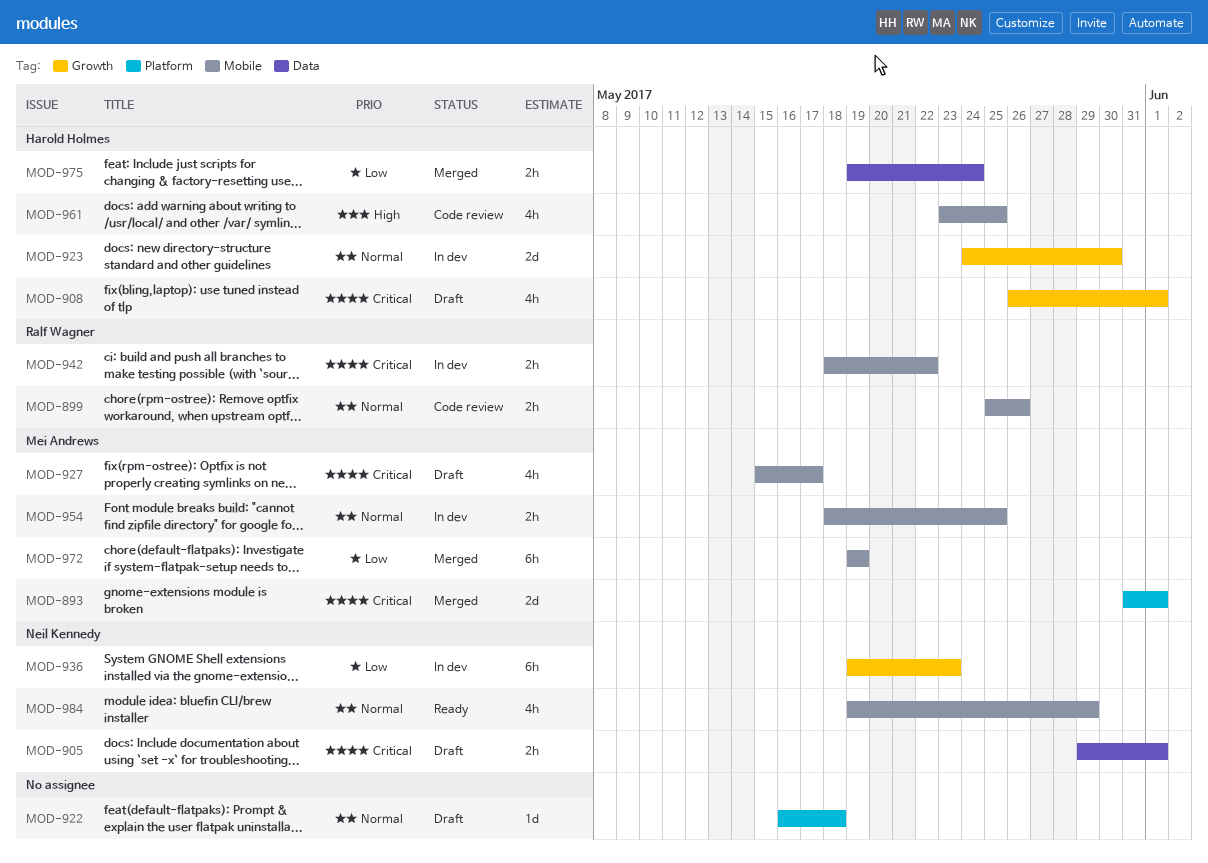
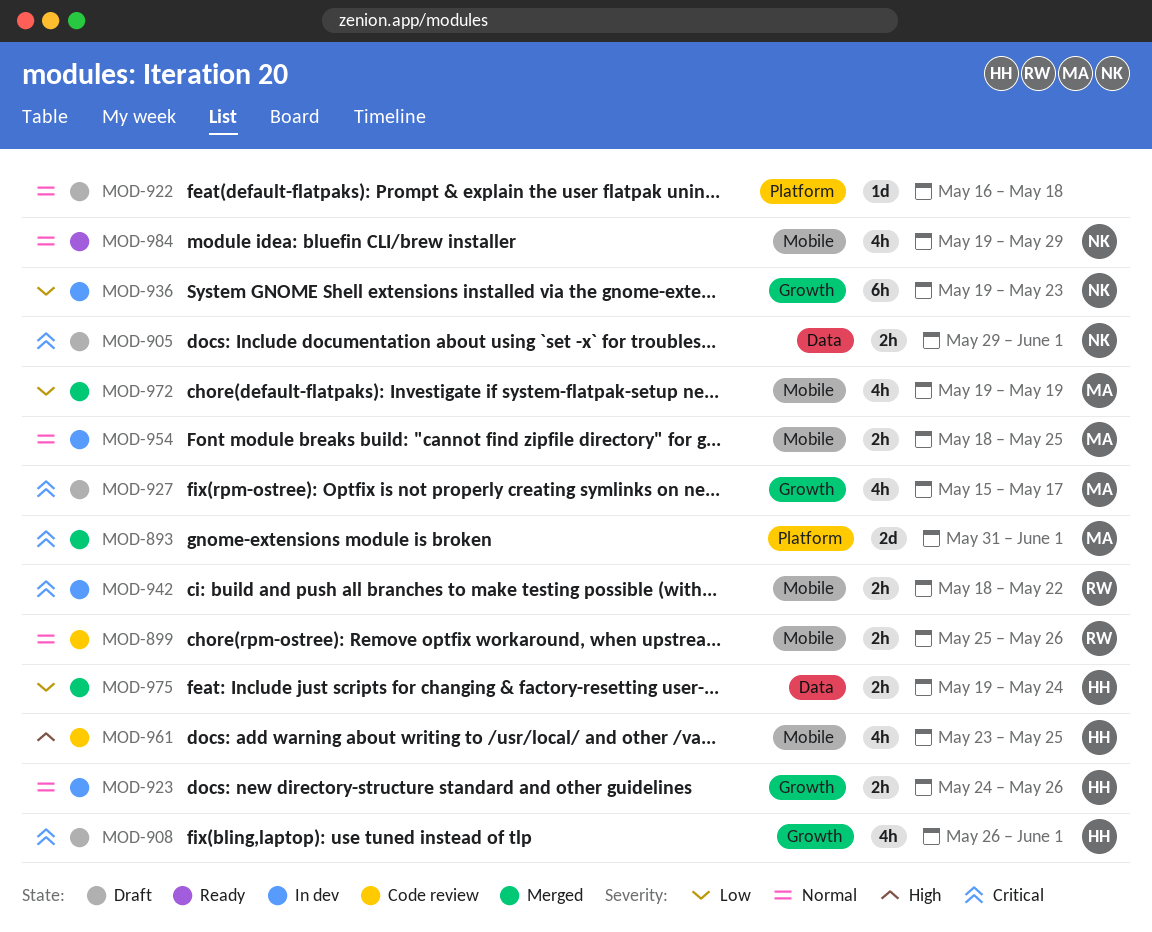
MOD-923, estimate: 2d -> 2h
MOD-923, due: May 30 -> May 26
MOD-927, label: Mobile -> Growth
MOD-972, estimate: 6h -> 4h

